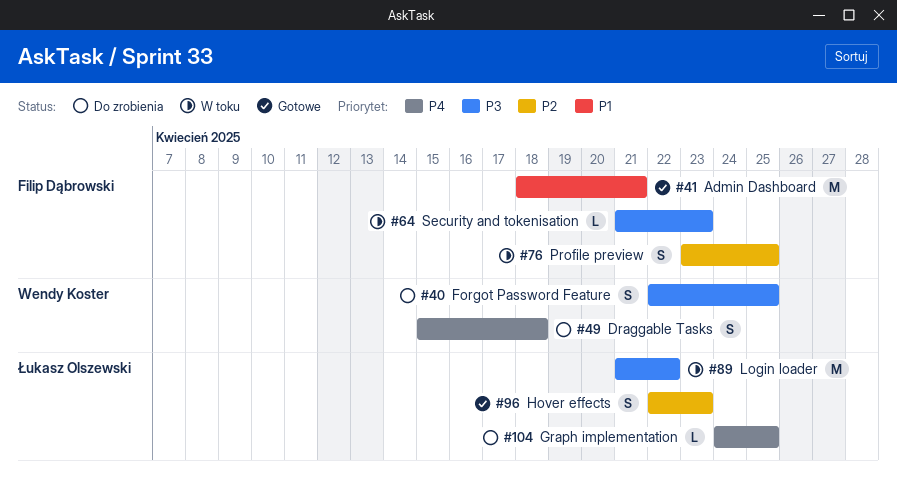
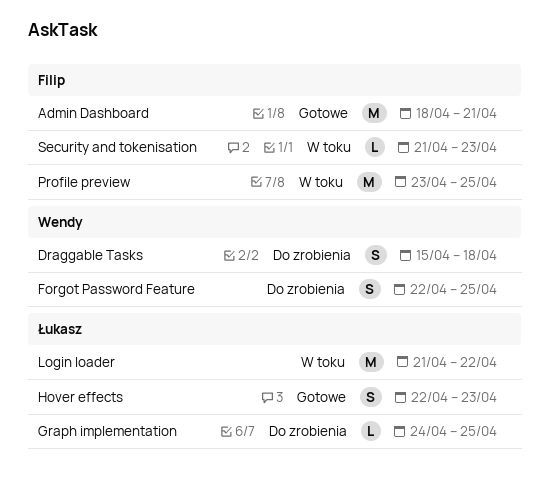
Profile preview, estimate: S -> M

